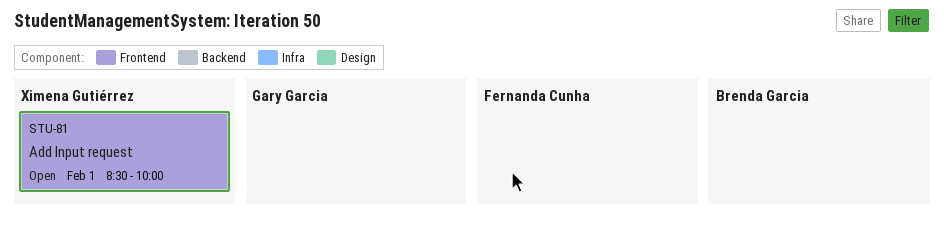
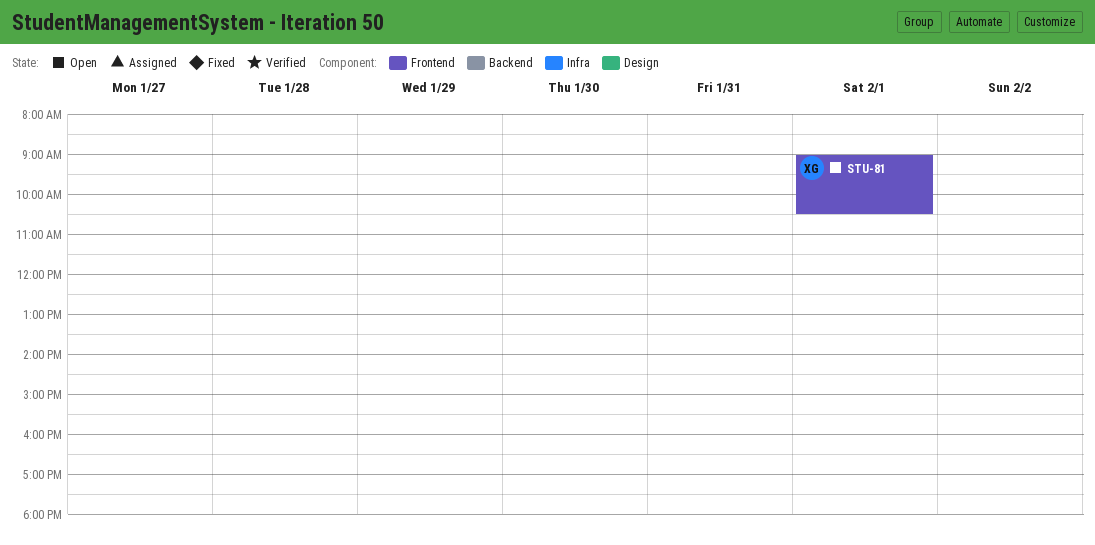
STU-81, begins: 08:30 -> 09:00
STU-81, ends: 10:00 -> 10:30

